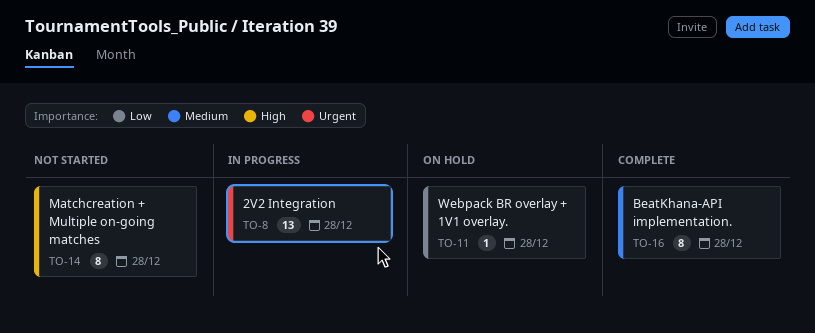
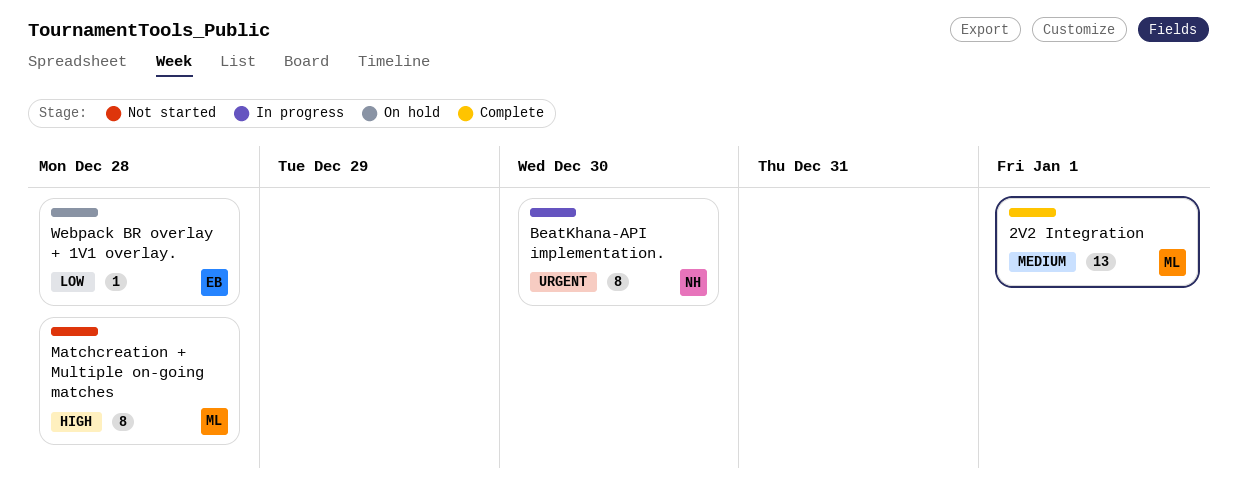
2V2 Integration, status: In progress -> Complete
2V2 Integration, priority: Urgent -> Medium
2V2 Integration, due: Dec 28 -> Jan 1
BeatKhana-API implementation., status: Complete -> In progress
BeatKhana-API implementation., priority: Medium -> Urgent
BeatKhana-API implementation., due: Dec 28 -> Dec 30

